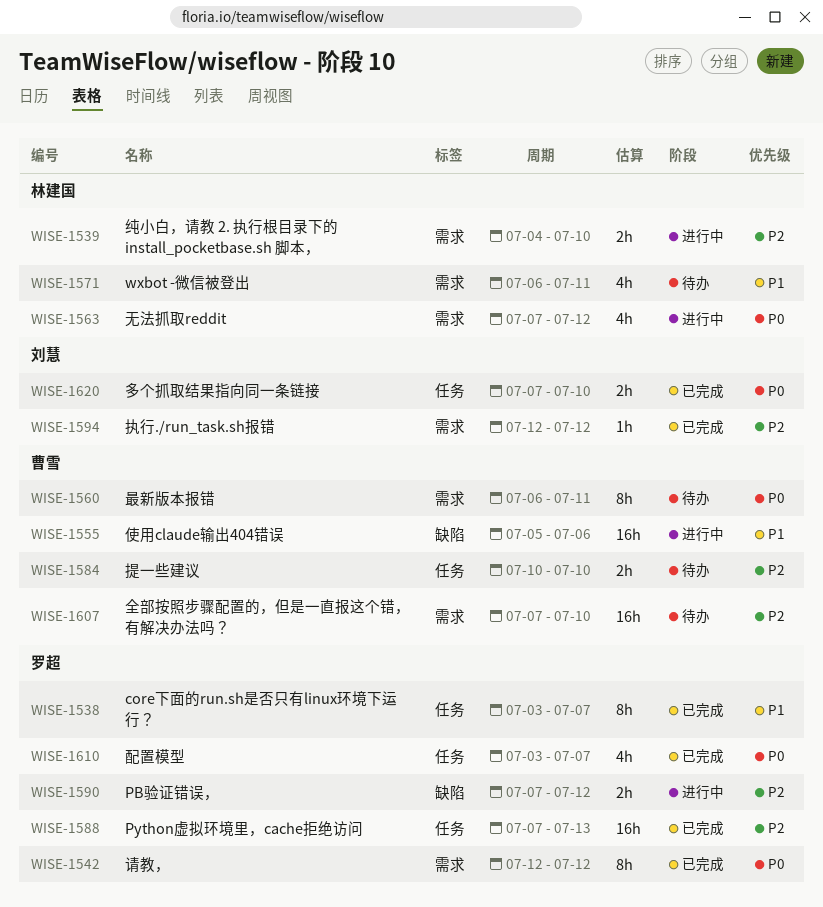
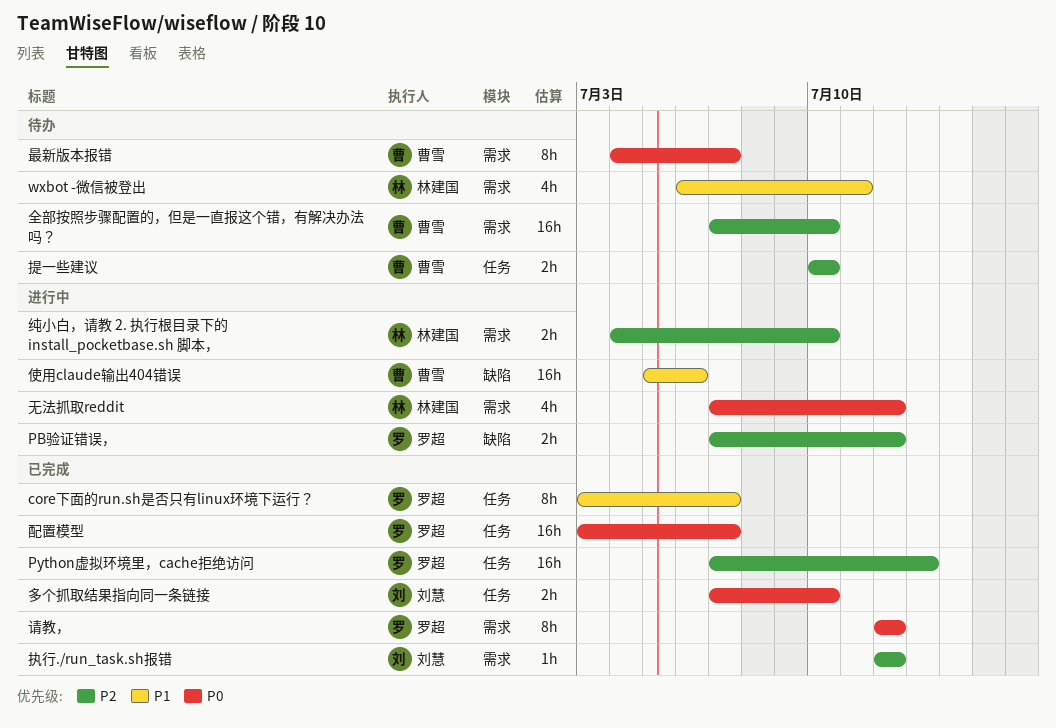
最新版本报错, start: Jul 6 -> Jul 4
最新版本报错, due: Jul 11 -> Jul 7
配置模型, estimate: 4h -> 16h

